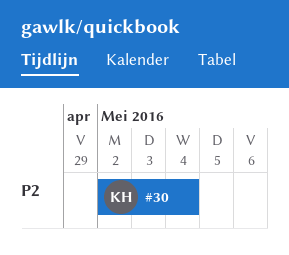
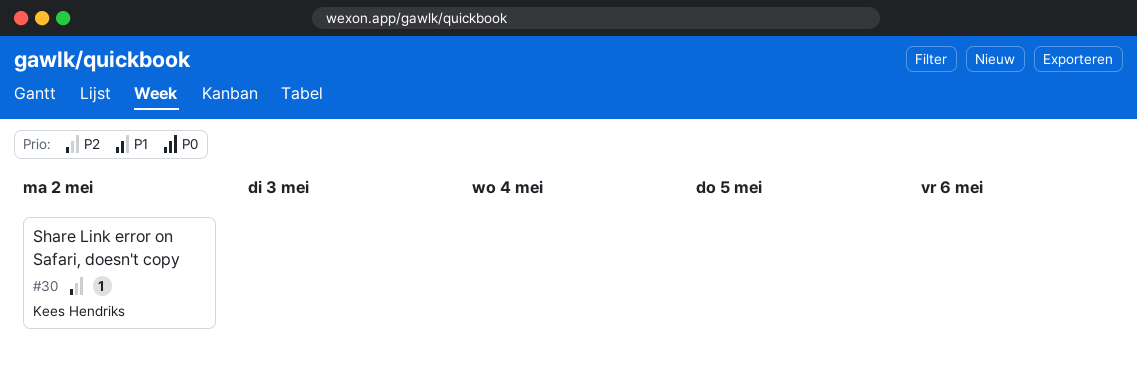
#30, due: May 4 -> May 2

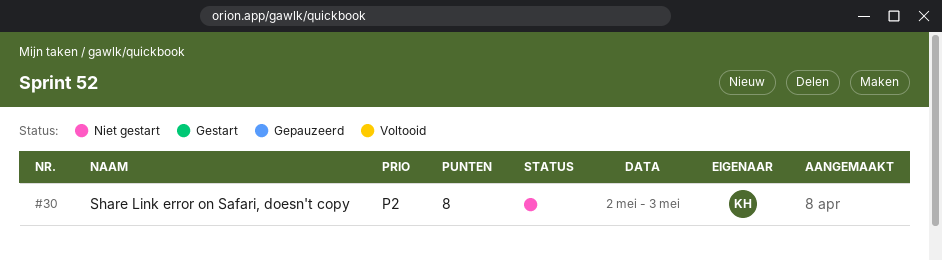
#30, estimate: 1 -> 8
#30, due: May 2 -> May 3

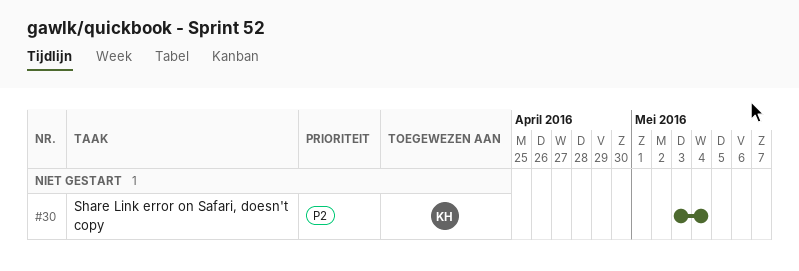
#30, start: May 2 -> May 3
#30, due: May 3 -> May 4

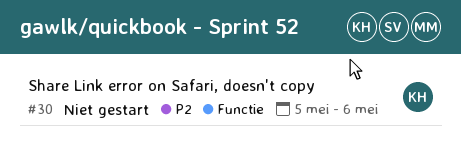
#30, start: May 3 -> May 5
#30, due: May 4 -> May 6

